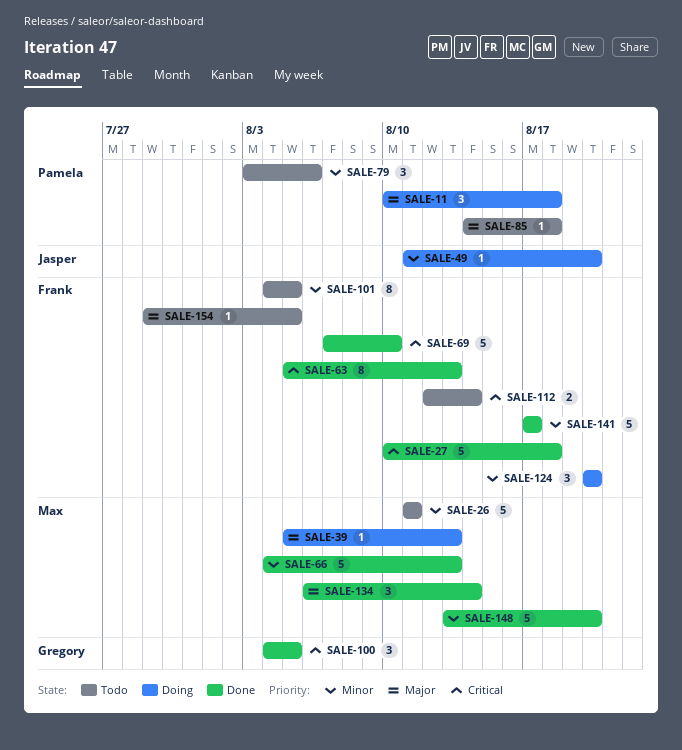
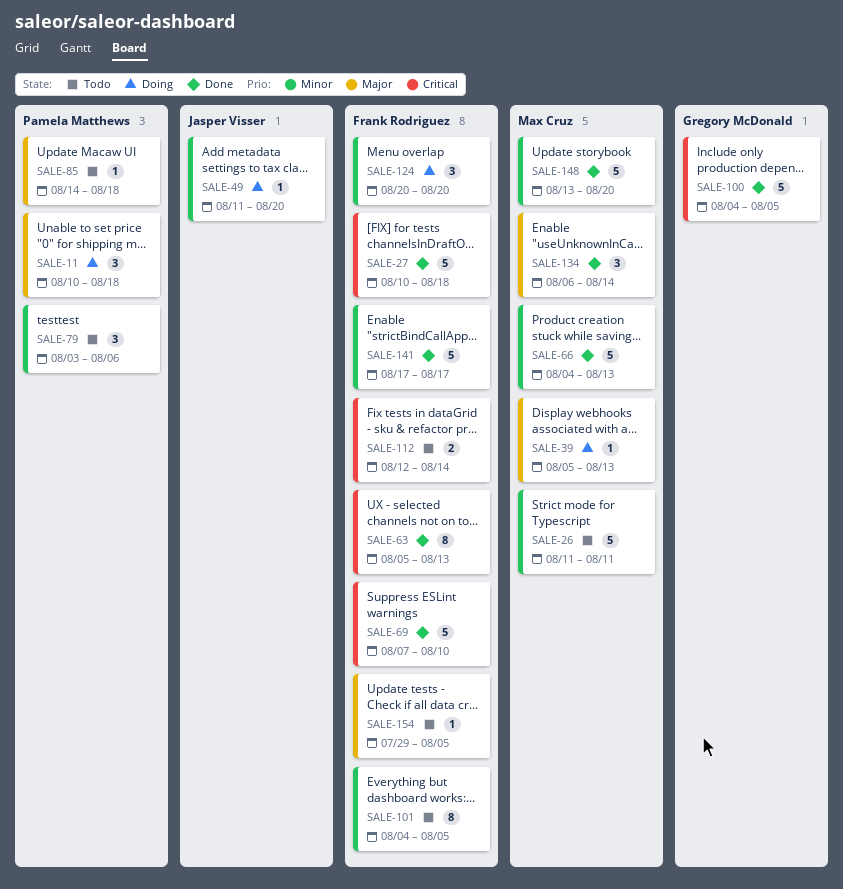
SALE-100, estimate: 3 -> 5

